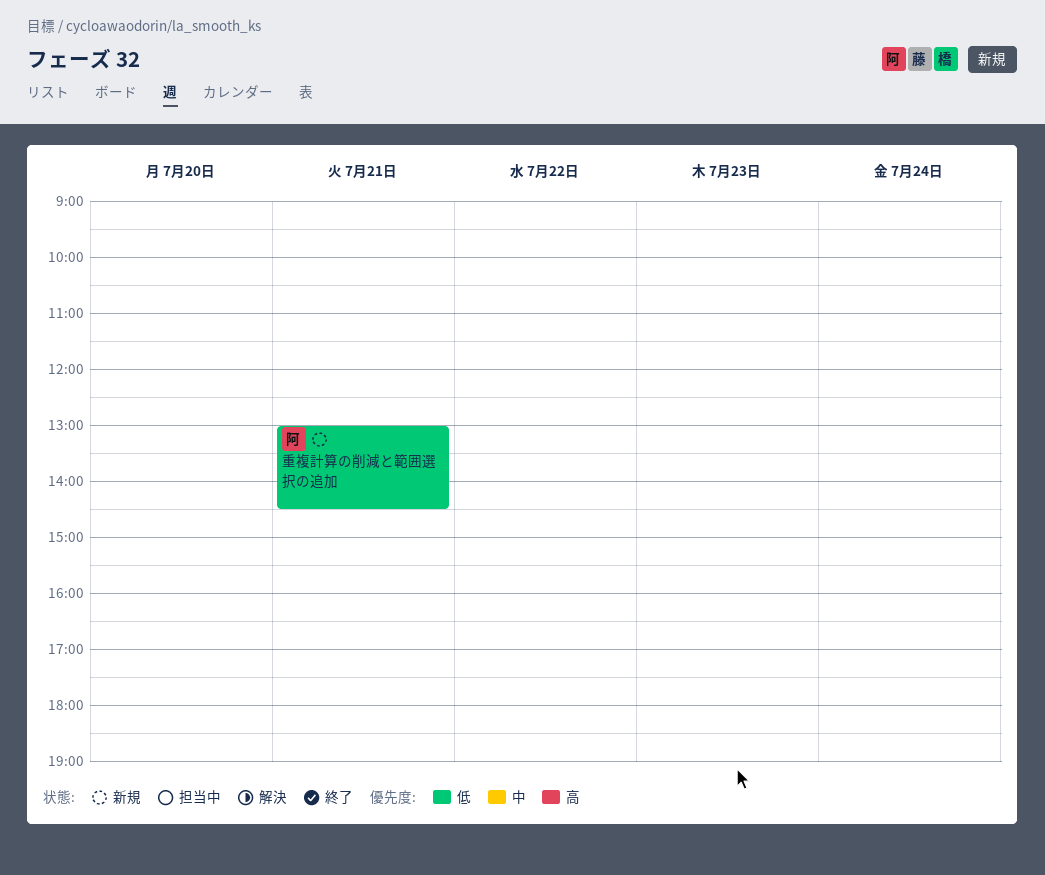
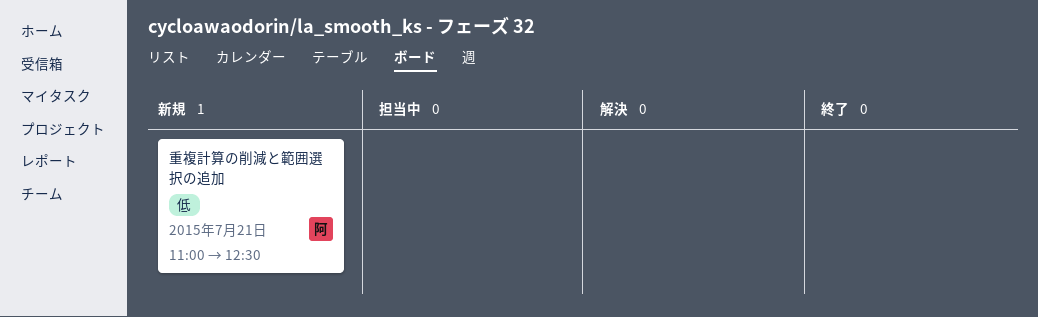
重複計算の削減と範囲選択の追加, begins: 13:00 -> 11:00
重複計算の削減と範囲選択の追加, ends: 14:30 -> 12:30

